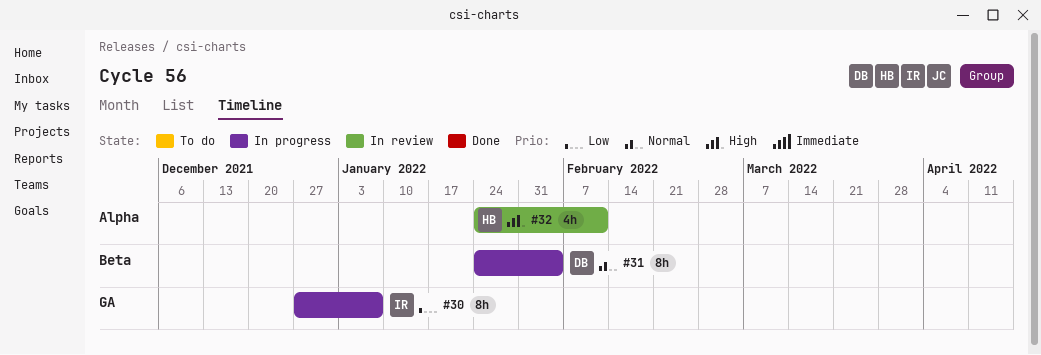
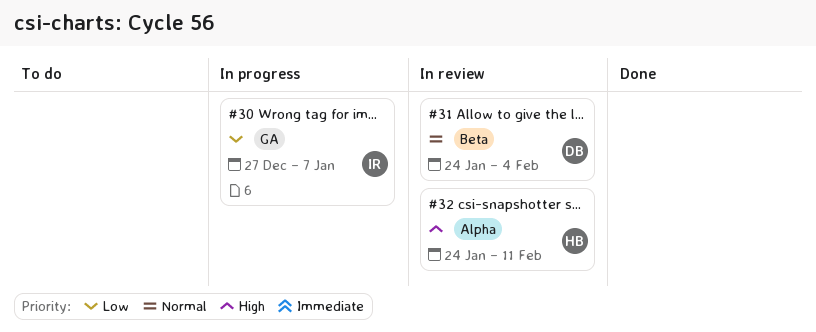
#31, status: In progress -> In review

